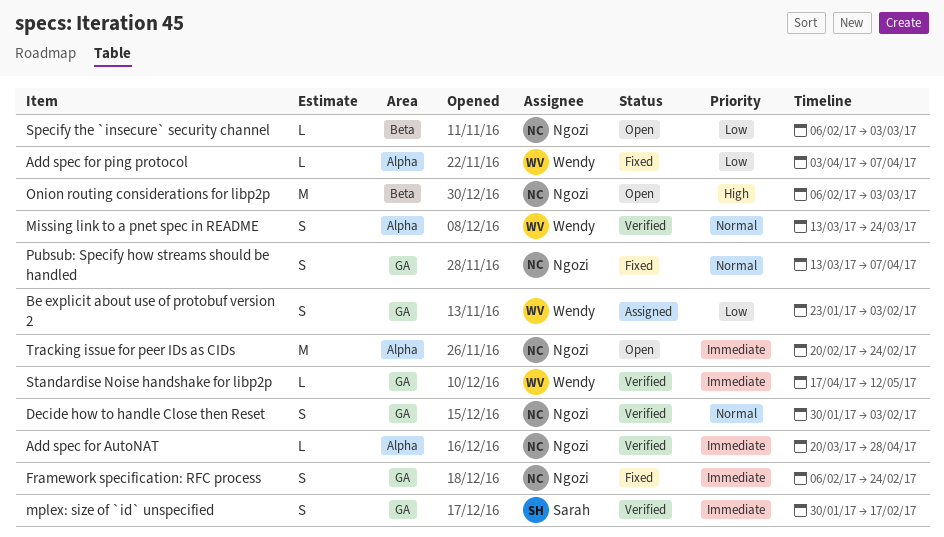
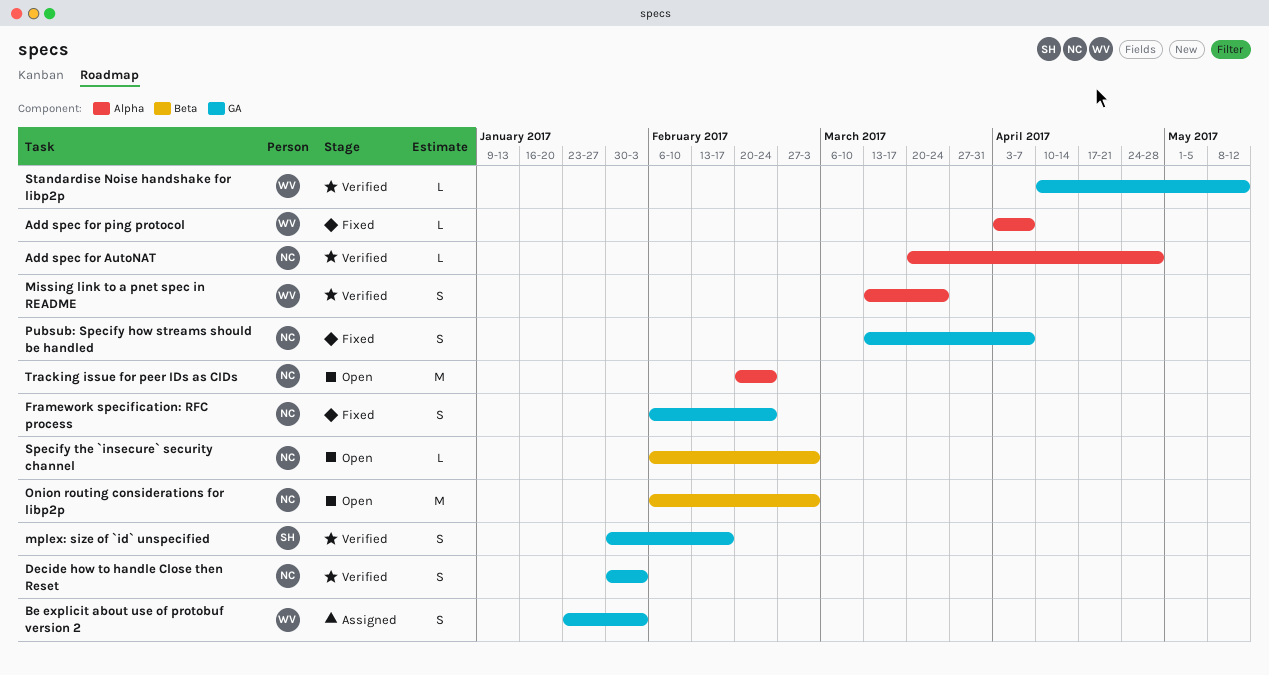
Standardise Noise handshake for libp2p, start: Apr 17 -> Apr 10

